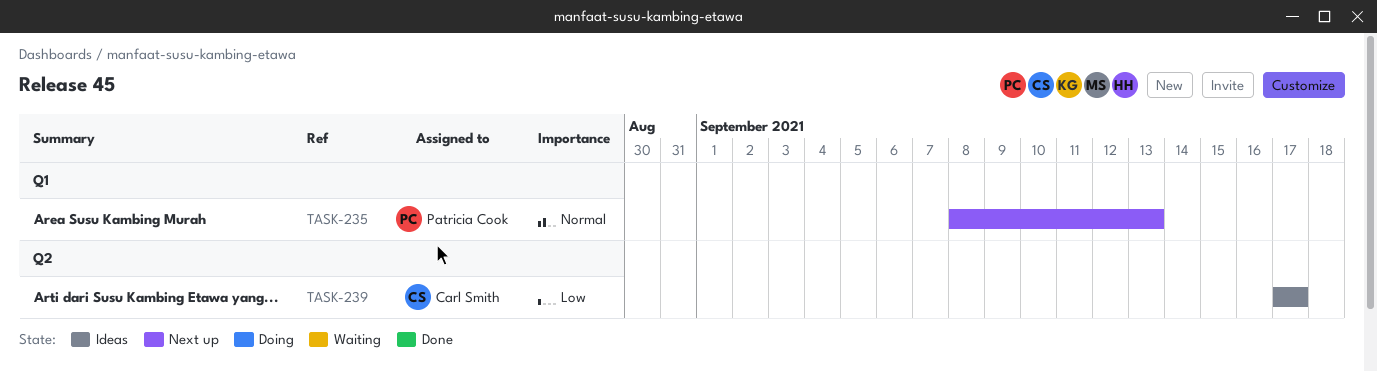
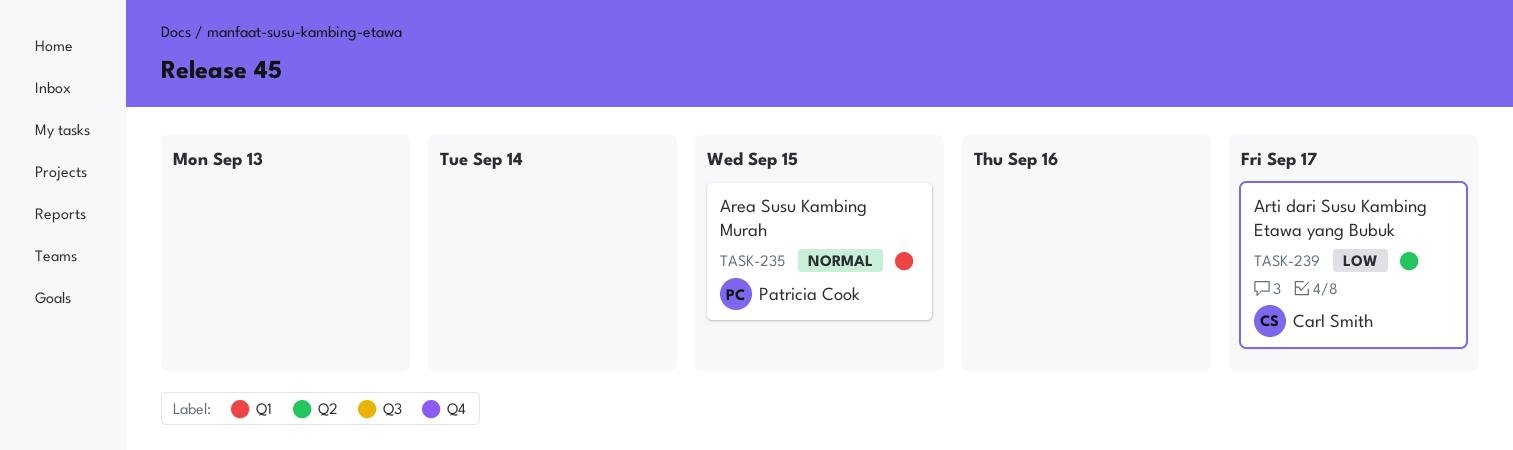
TASK-235, due: Sep 13 -> Sep 15

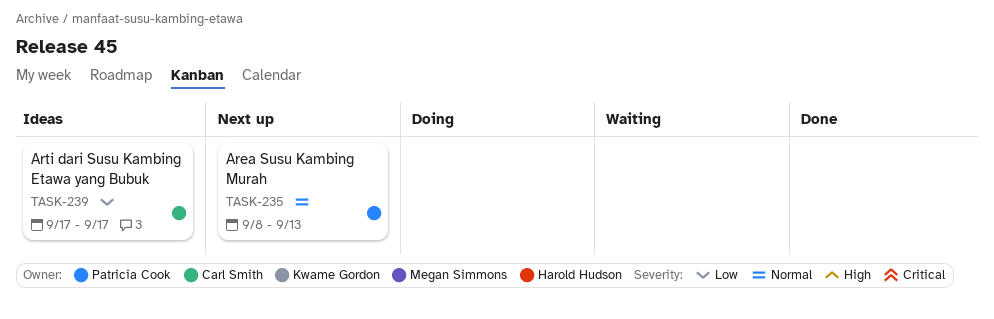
TASK-235, due: Sep 15 -> Sep 13

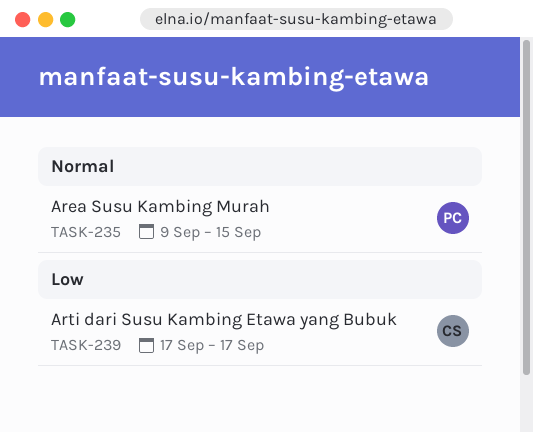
TASK-235, start: Sep 8 -> Sep 9
TASK-235, due: Sep 13 -> Sep 15

